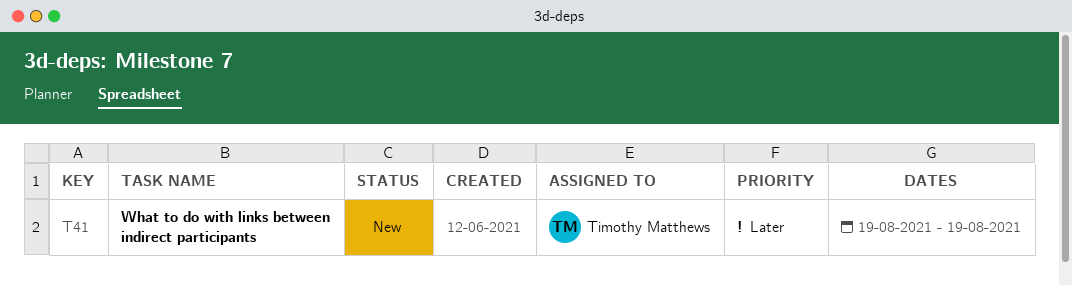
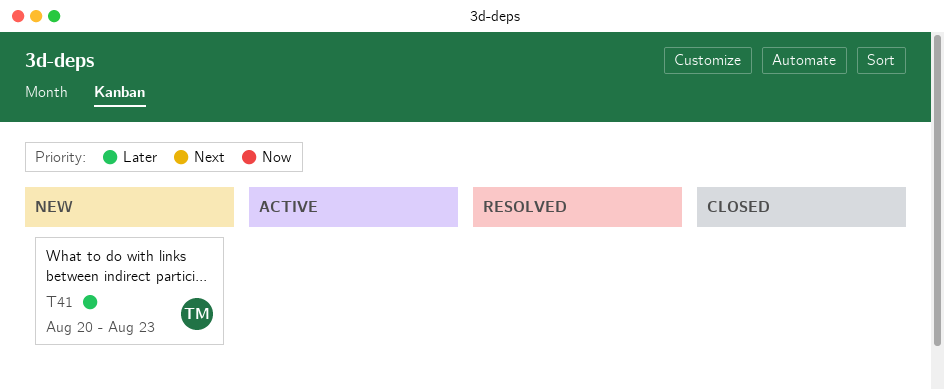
T41, start: Aug 19 -> Aug 20
T41, due: Aug 19 -> Aug 23

